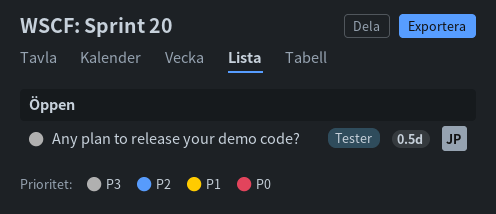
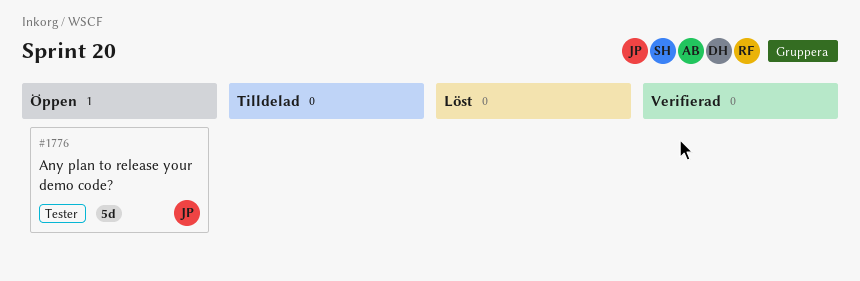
Any plan to release your demo code?, estimate: 0.5d -> 5d

